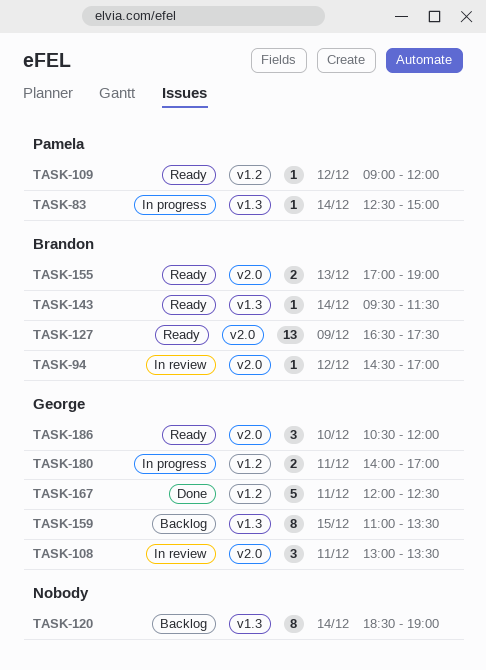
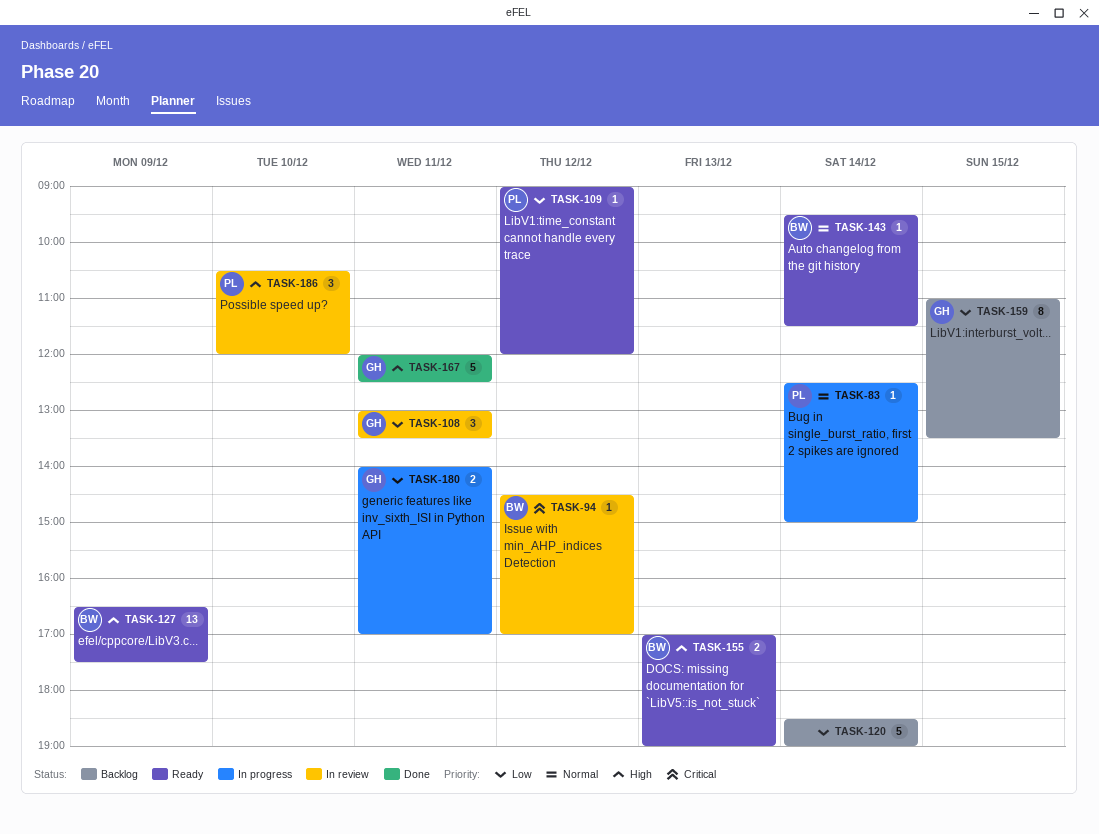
TASK-120, estimate: 8 -> 5
TASK-186, status: Ready -> In review
TASK-186, owner: George -> Pamela

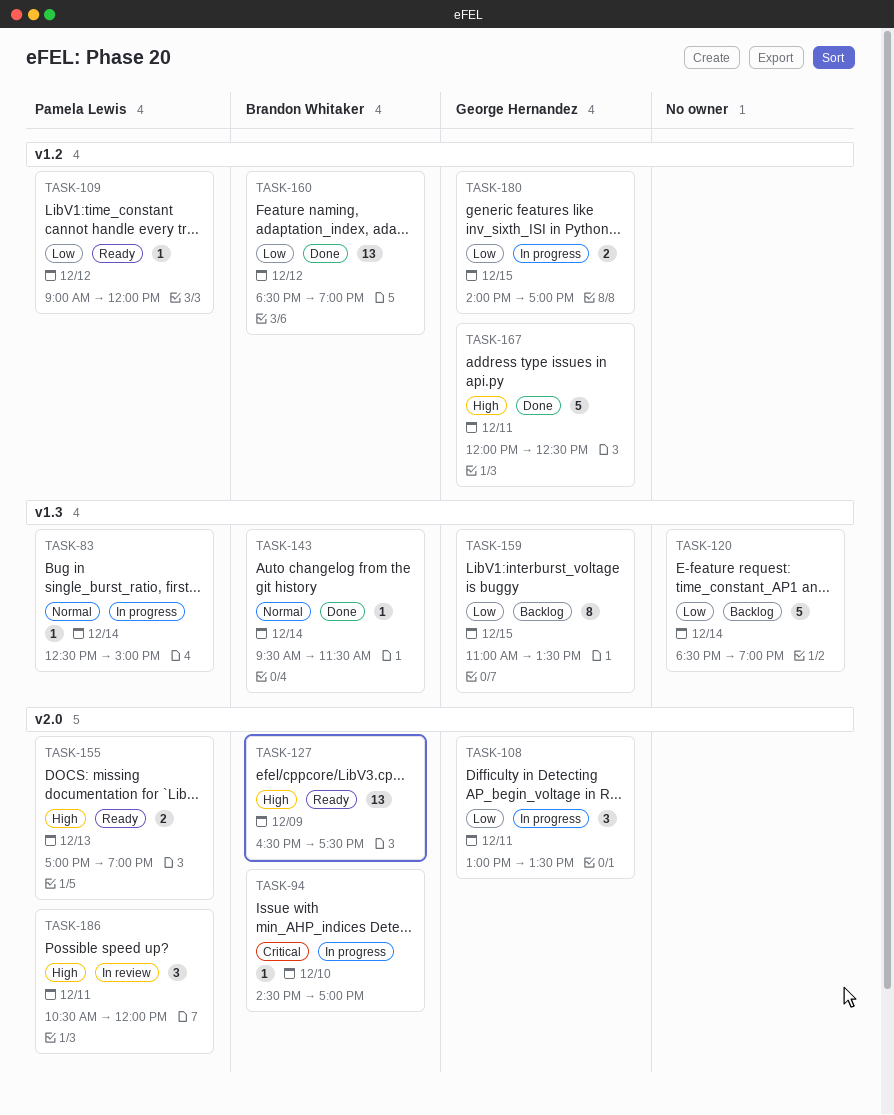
TASK-94, status: In review -> In progress
TASK-94, day: Dec 12 -> Dec 10
TASK-108, status: In review -> In progress
TASK-143, status: Ready -> Done
TASK-155, owner: Brandon Whitaker -> Pamela Lewis
TASK-160: none -> present
TASK-180, day: Dec 11 -> Dec 15
TASK-186, day: Dec 10 -> Dec 11

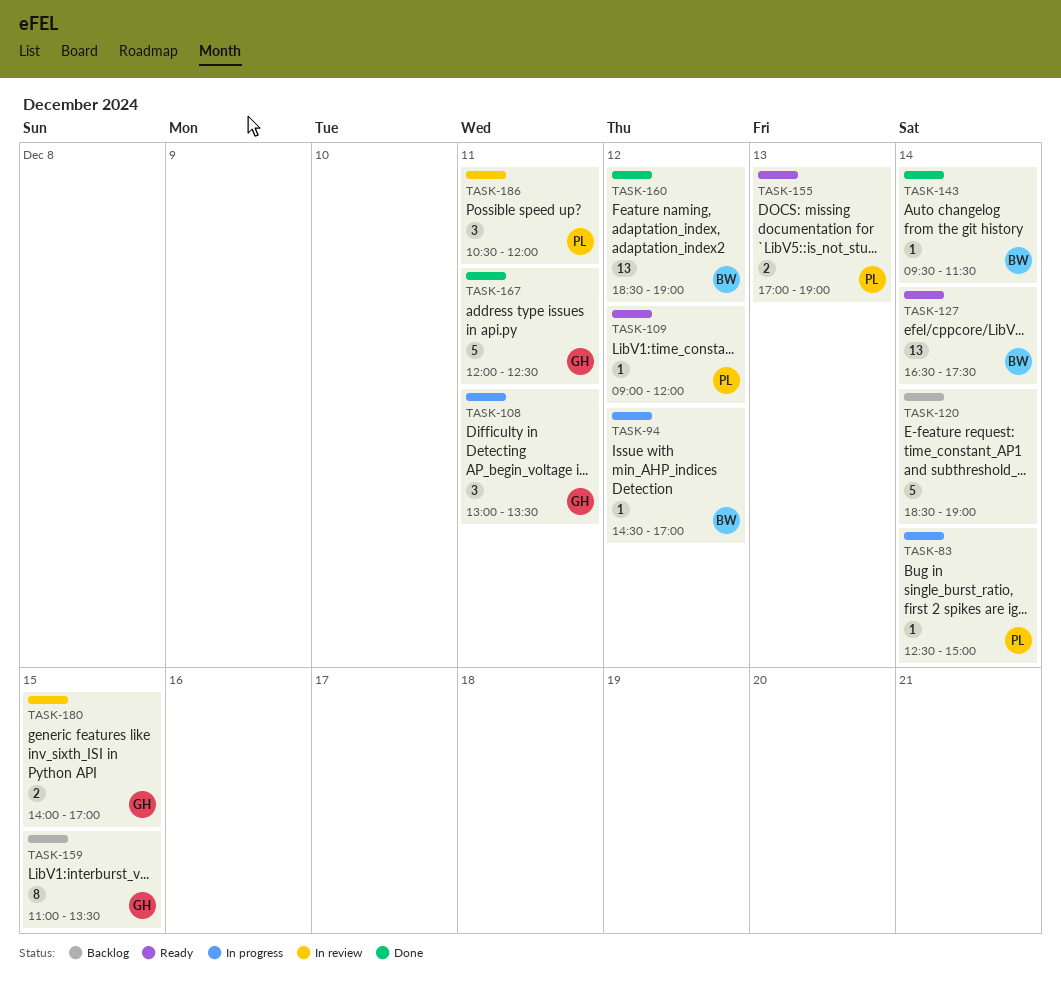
TASK-94, day: Dec 10 -> Dec 12
TASK-127, day: Dec 9 -> Dec 14
TASK-180, status: In progress -> In review

